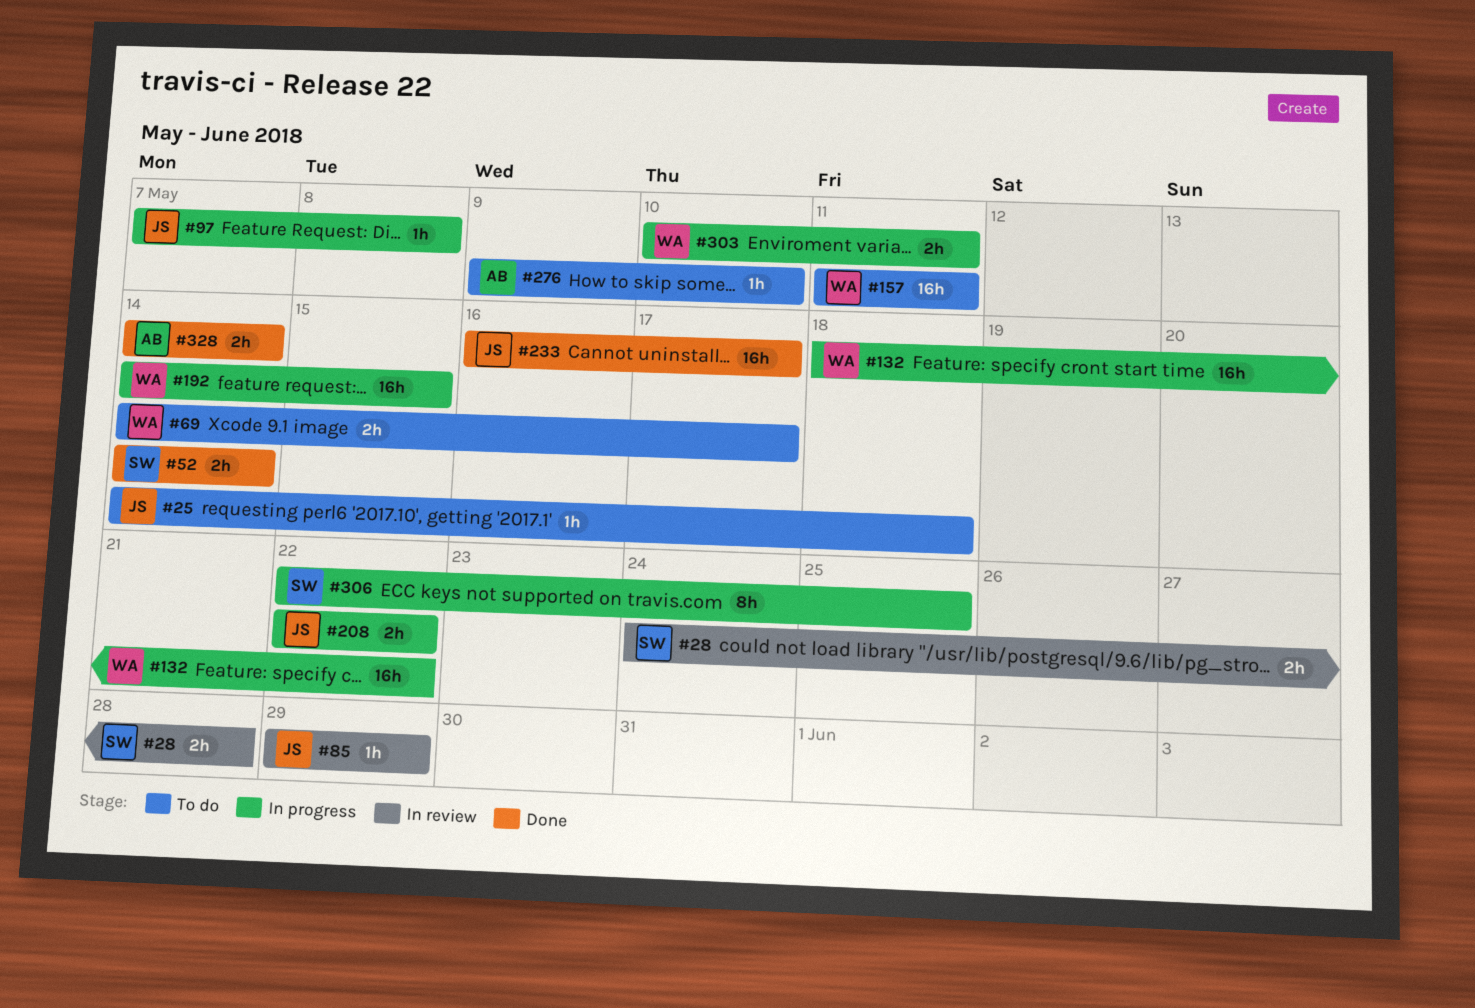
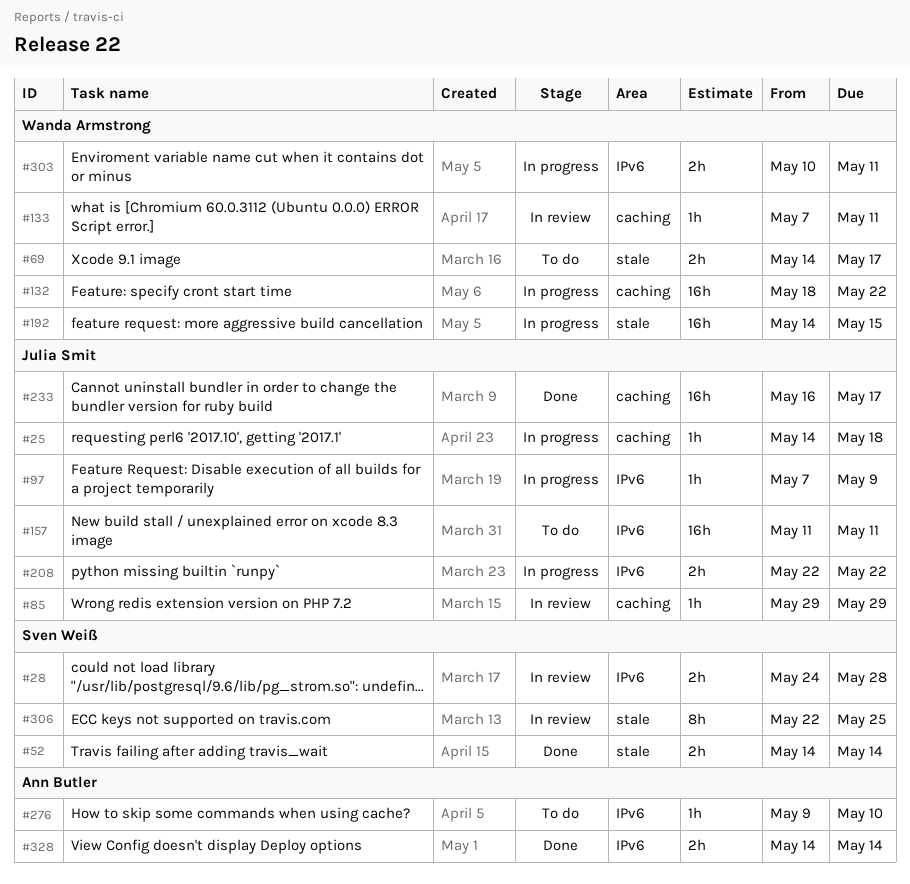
#25, status: To do -> In progress
#97, due: May 8 -> May 9
#133: none -> present
#157, owner: Wanda Armstrong -> Julia Smit
#306, status: In progress -> In review

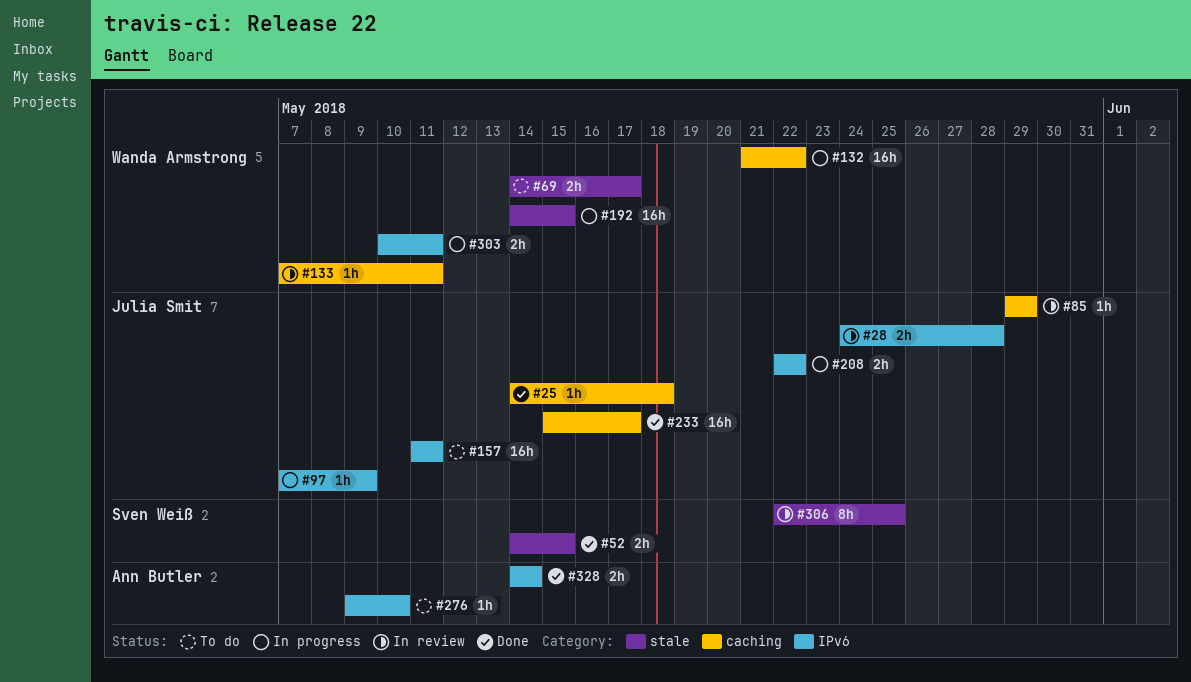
#25, status: In progress -> Done
#28, owner: Sven Weiß -> Julia Smit
#52, due: May 14 -> May 15
#132, start: May 18 -> May 21
#233, start: May 16 -> May 15

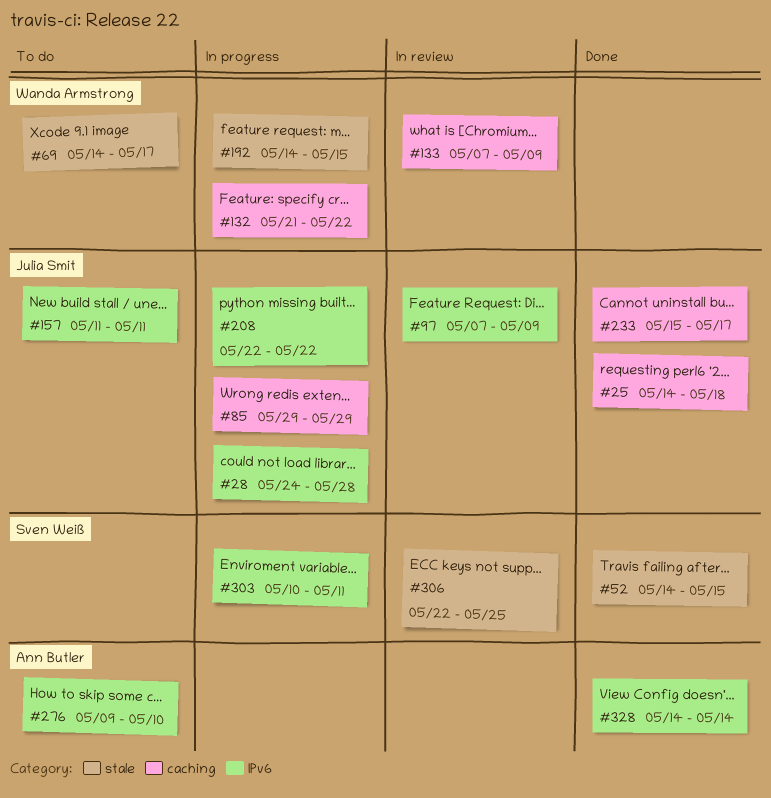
#28, status: In review -> In progress
#85, status: In review -> In progress
#97, status: In progress -> In review
#133, due: May 11 -> May 9
#303, owner: Wanda Armstrong -> Sven Weiß

